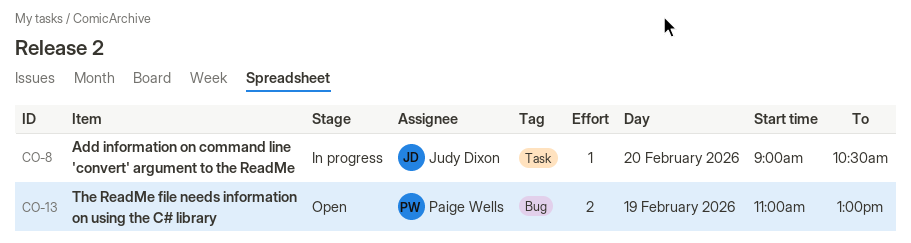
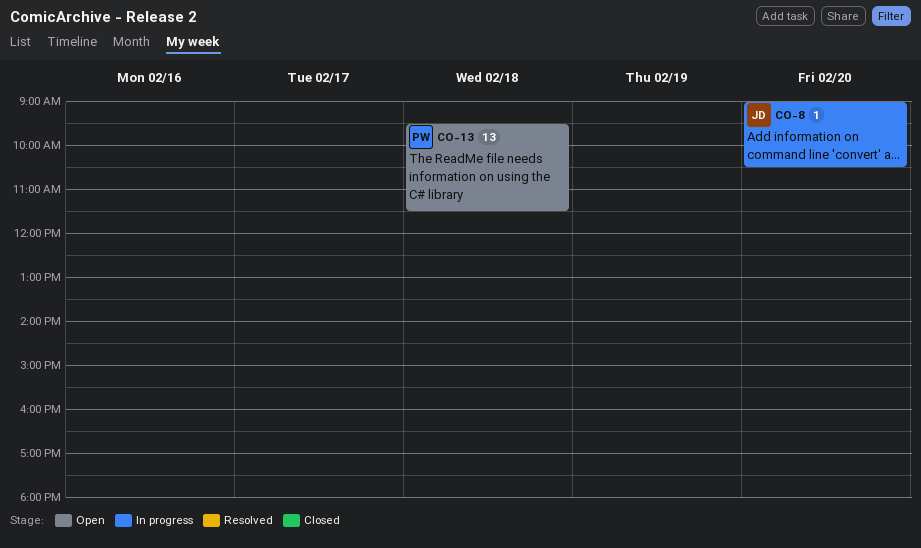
CO-13, estimate: 2 -> 13
CO-13, day: Feb 19 -> Feb 18
CO-13, begins: 11:00 -> 09:30
CO-13, ends: 13:00 -> 11:30

